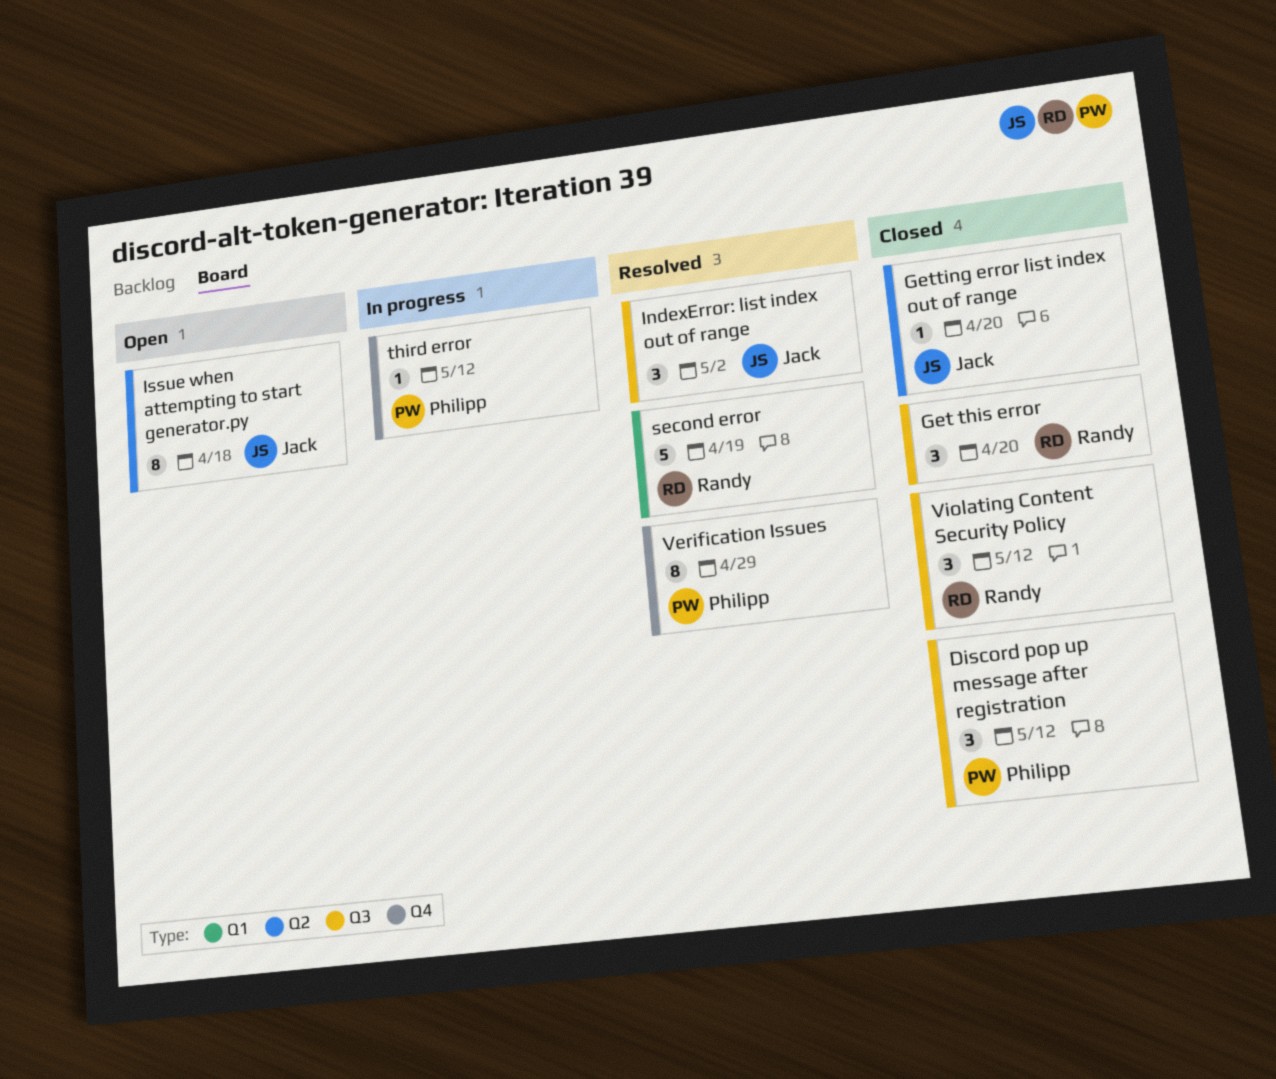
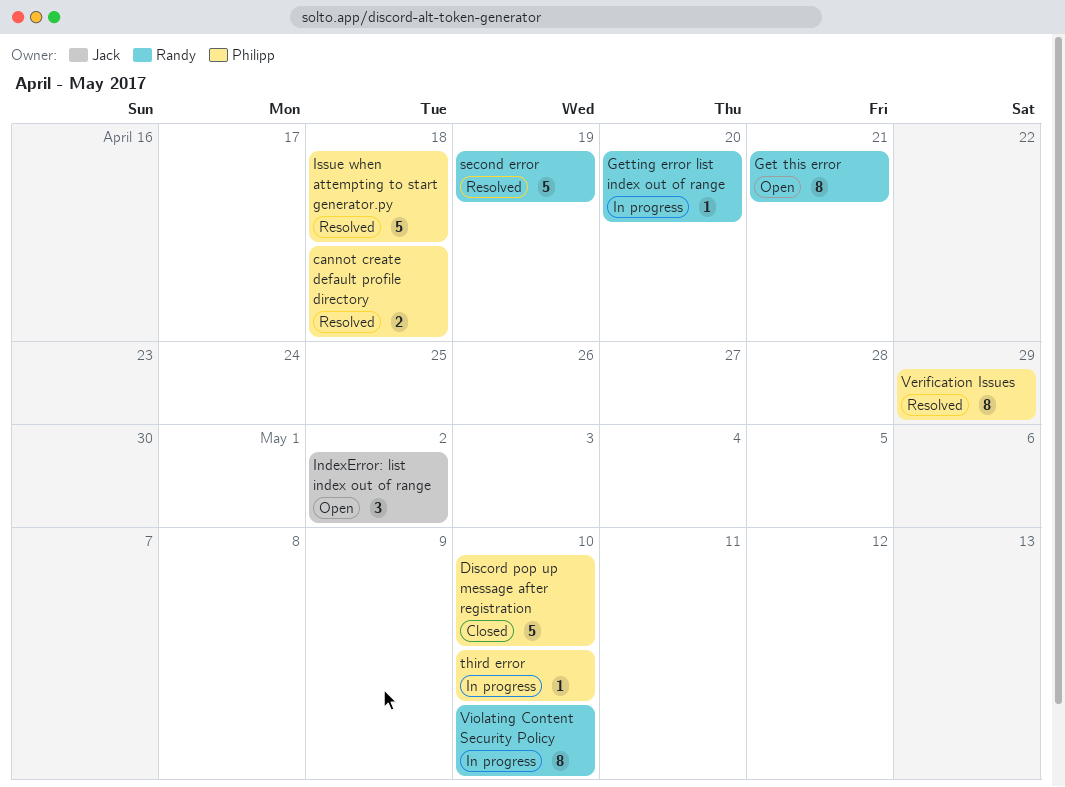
cannot create default profile directory: none -> present
Discord pop up message after registration, estimate: 3 -> 5
Discord pop up message after registration, due: May 12 -> May 10
Get this error, status: Closed -> Open
Get this error, estimate: 3 -> 8
Get this error, due: Apr 20 -> Apr 21
Getting error list index out of range, status: Closed -> In progress
Getting error list index out of range, owner: Jack -> Randy
IndexError: list index out of range, status: Resolved -> Open
Issue when attempting to start generator.py, status: Open -> Resolved
Issue when attempting to start generator.py, owner: Jack -> Philipp
Issue when attempting to start generator.py, estimate: 8 -> 5
third error, due: May 12 -> May 10
Violating Content Security Policy, status: Closed -> In progress
Violating Content Security Policy, estimate: 3 -> 8
Violating Content Security Policy, due: May 12 -> May 10

